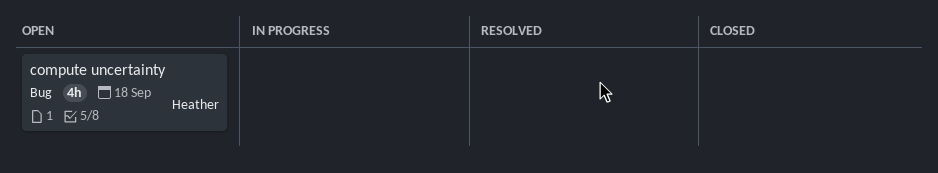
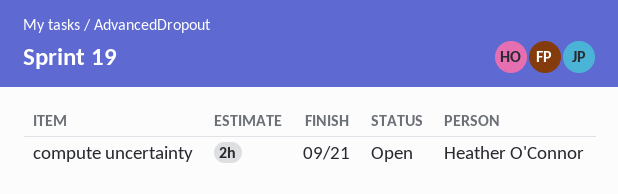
compute uncertainty, estimate: 4h -> 2h
compute uncertainty, due: Sep 18 -> Sep 21

